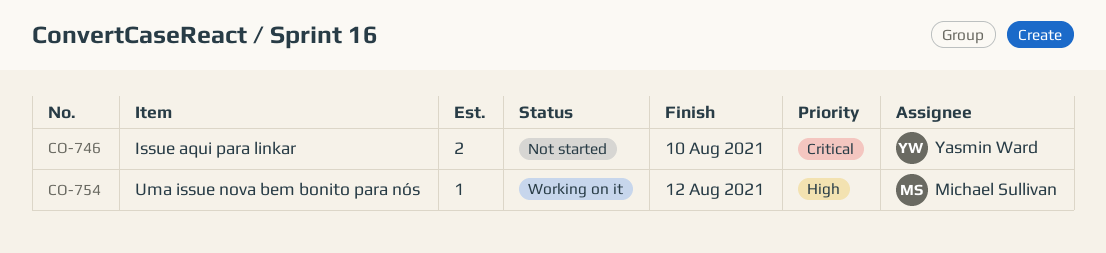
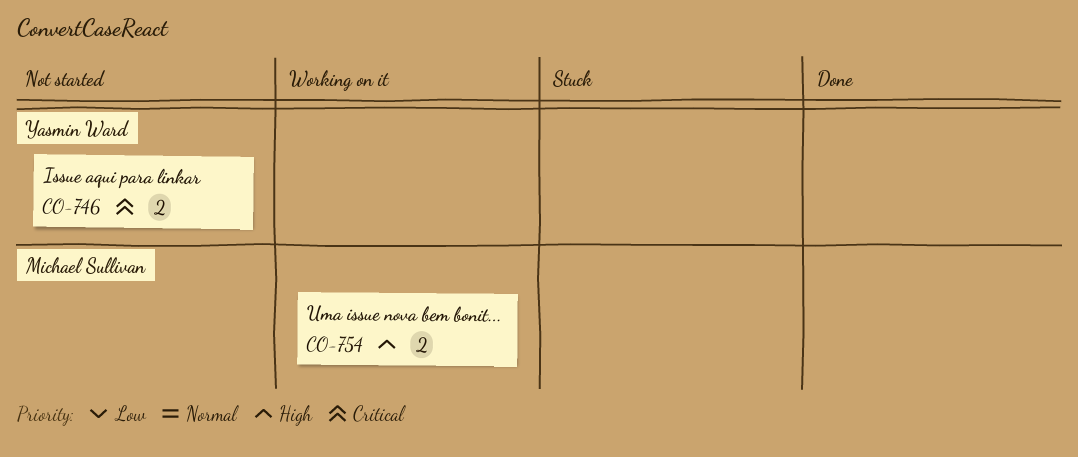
CO-754, estimate: 1 -> 2

